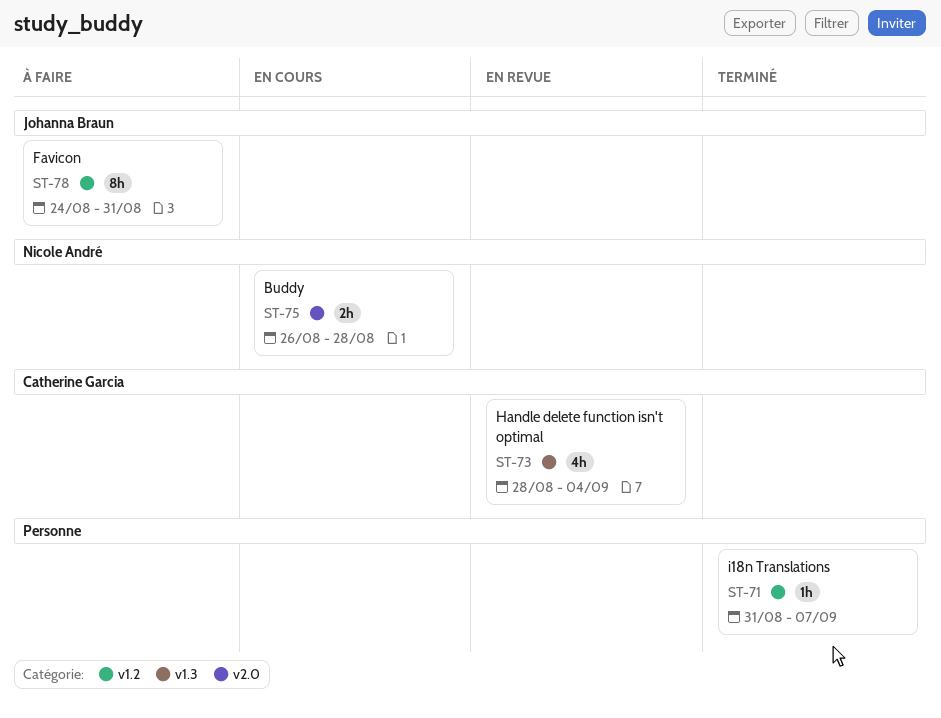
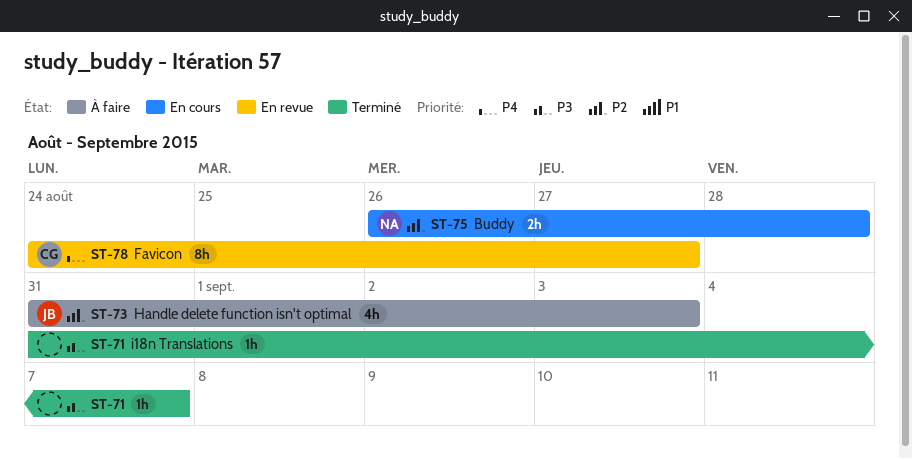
ST-73, status: En revue -> À faire
ST-73, owner: Catherine Garcia -> Johanna Braun
ST-73, start: Aug 28 -> Aug 31
ST-73, due: Sep 4 -> Sep 3
ST-78, status: À faire -> En revue
ST-78, owner: Johanna Braun -> Catherine Garcia
ST-78, due: Aug 31 -> Aug 27

